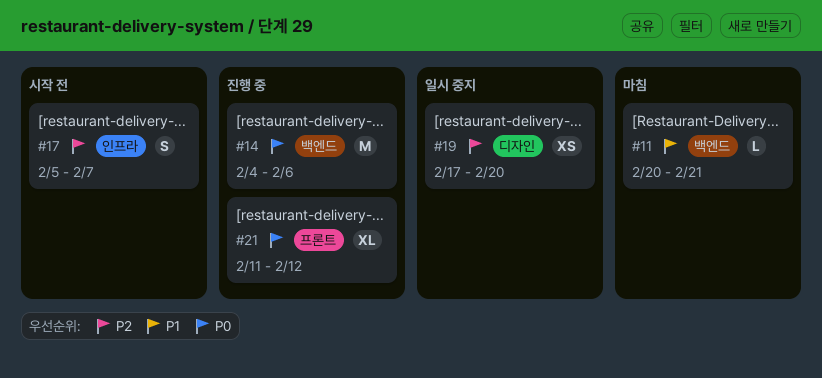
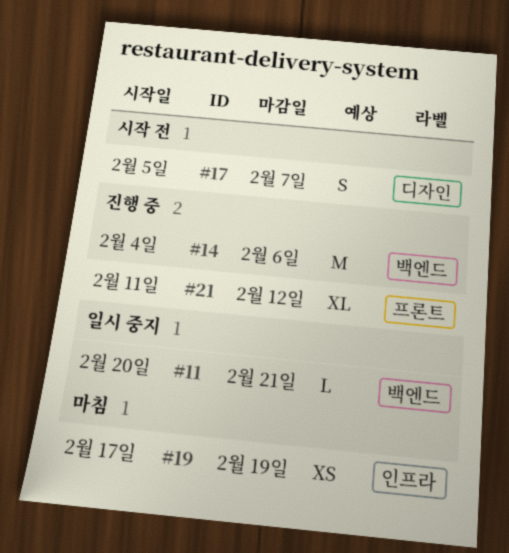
#11, status: 마침 -> 일시 중지
#17, label: 인프라 -> 디자인
#19, status: 일시 중지 -> 마침
#19, label: 디자인 -> 인프라
#19, due: Feb 20 -> Feb 19

